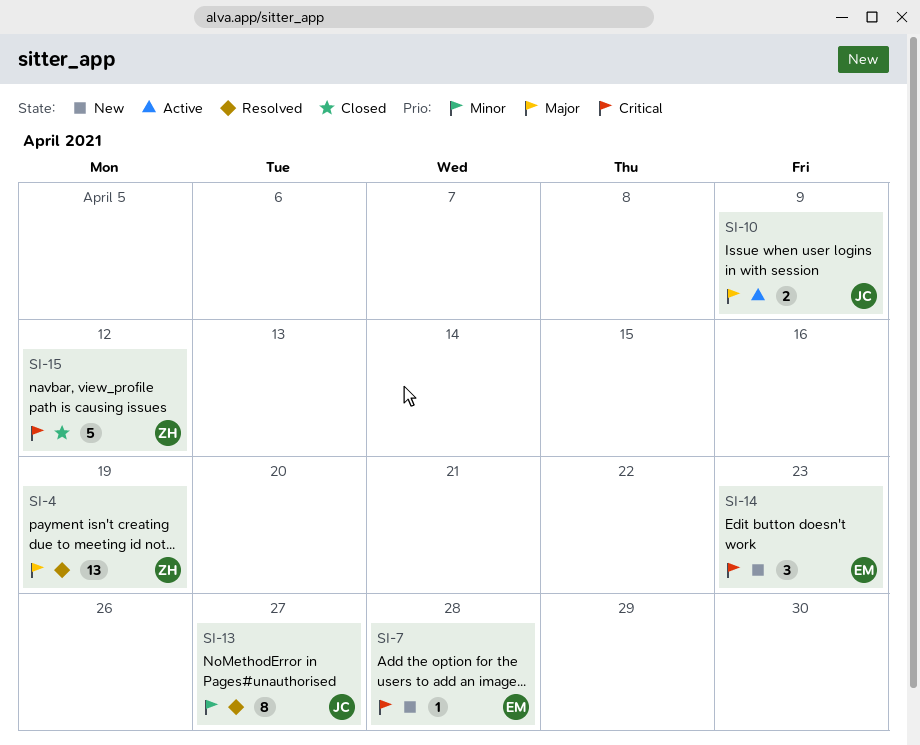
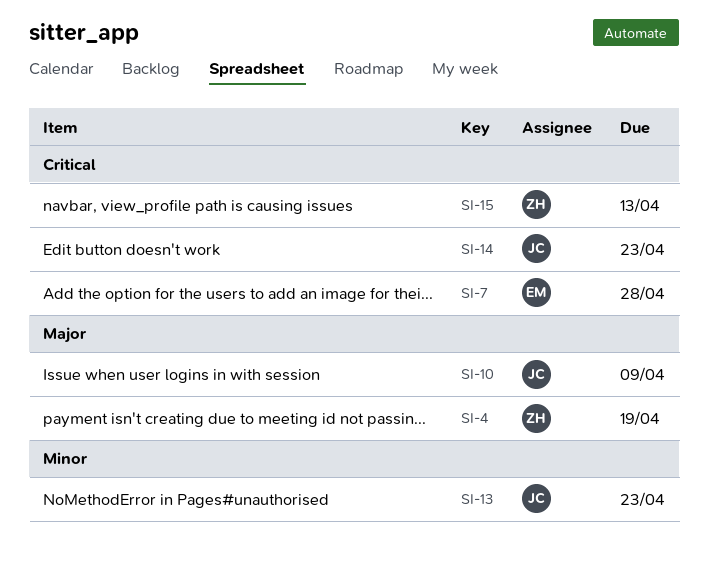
SI-13, due: Apr 27 -> Apr 23
SI-14, owner: EM -> JC
SI-15, due: Apr 12 -> Apr 13

